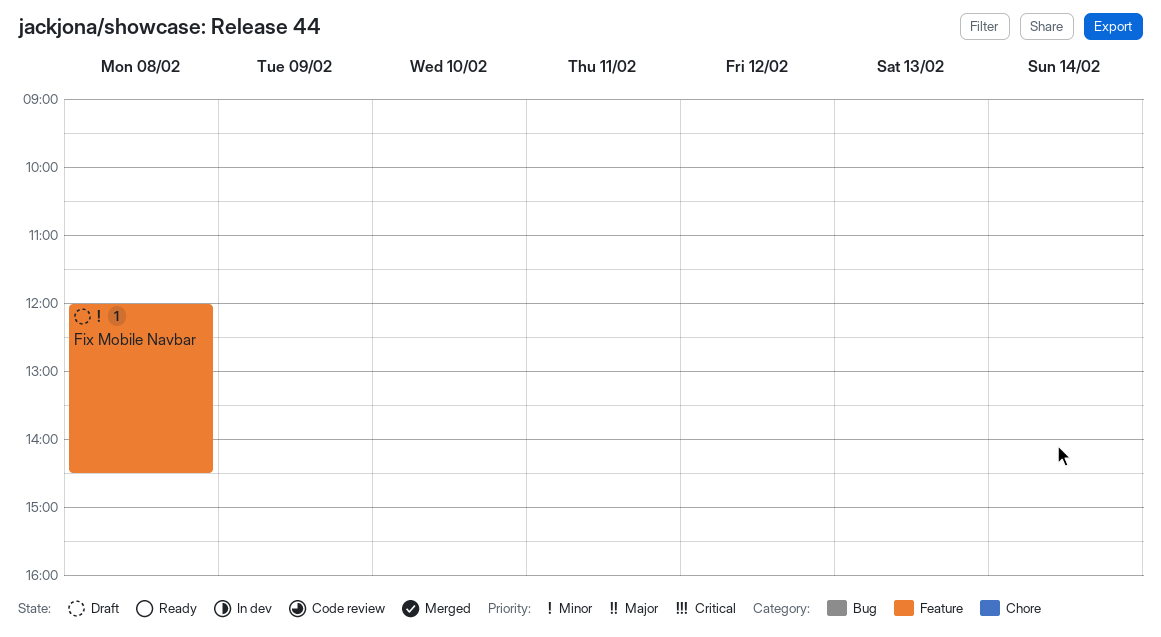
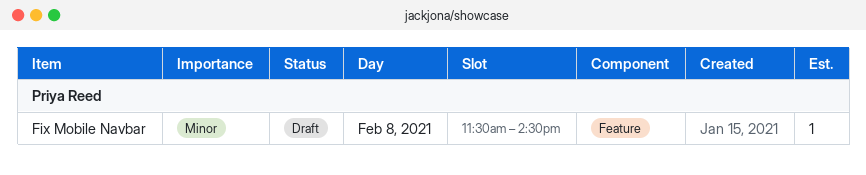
Fix Mobile Navbar, begins: 12:00 -> 11:30

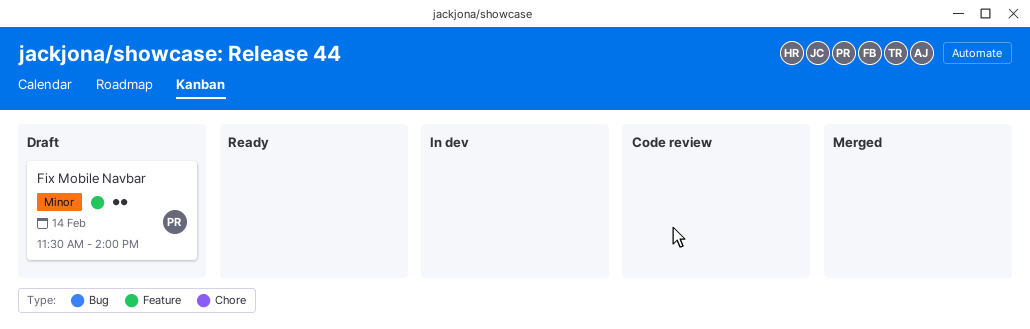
Fix Mobile Navbar, estimate: 1 -> 2
Fix Mobile Navbar, day: Feb 8 -> Feb 14
Fix Mobile Navbar, ends: 14:30 -> 14:00

